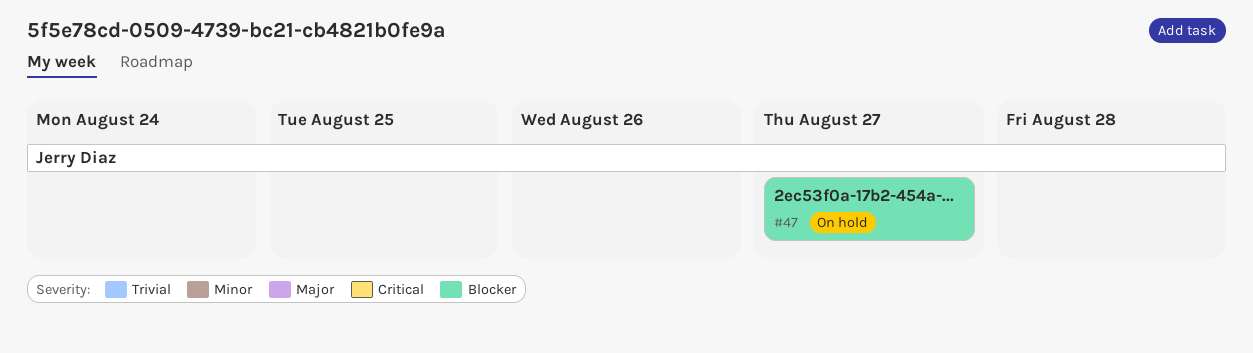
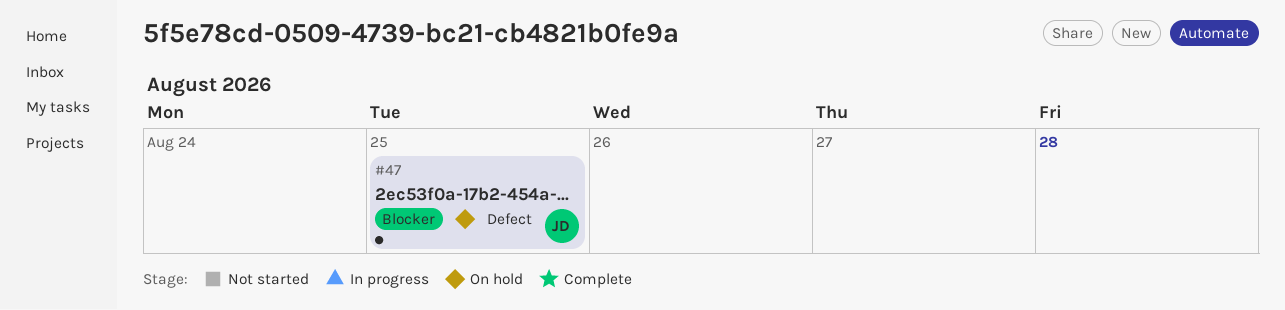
#47, due: Aug 27 -> Aug 25

